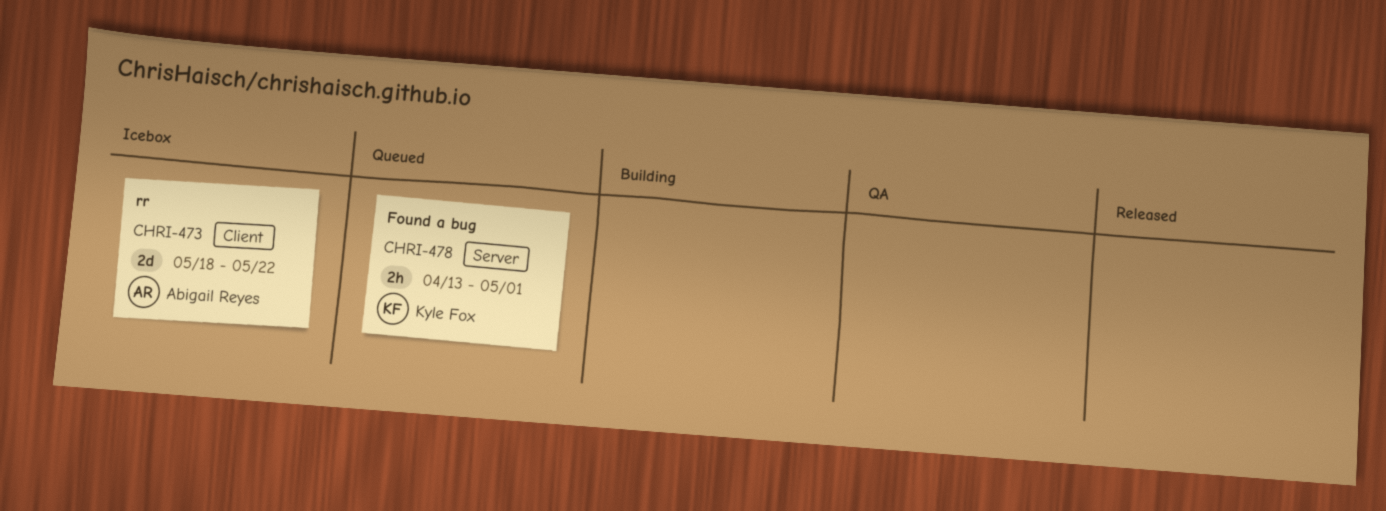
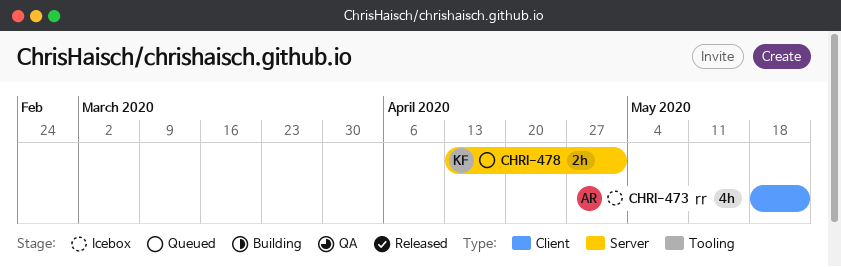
CHRI-473, estimate: 2d -> 4h

